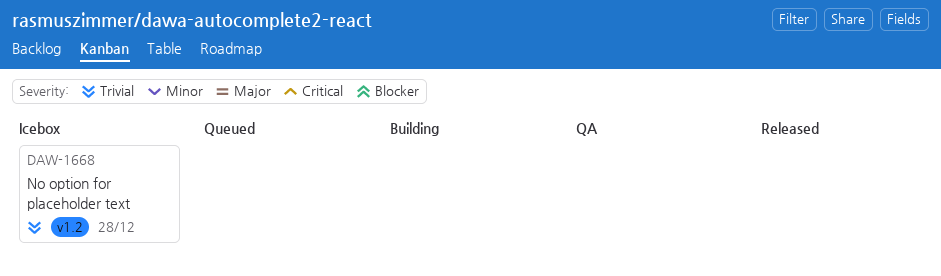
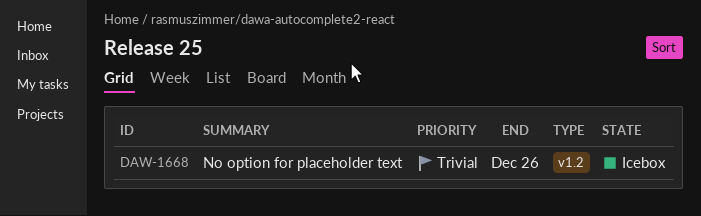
DAW-1668, due: Dec 28 -> Dec 26

